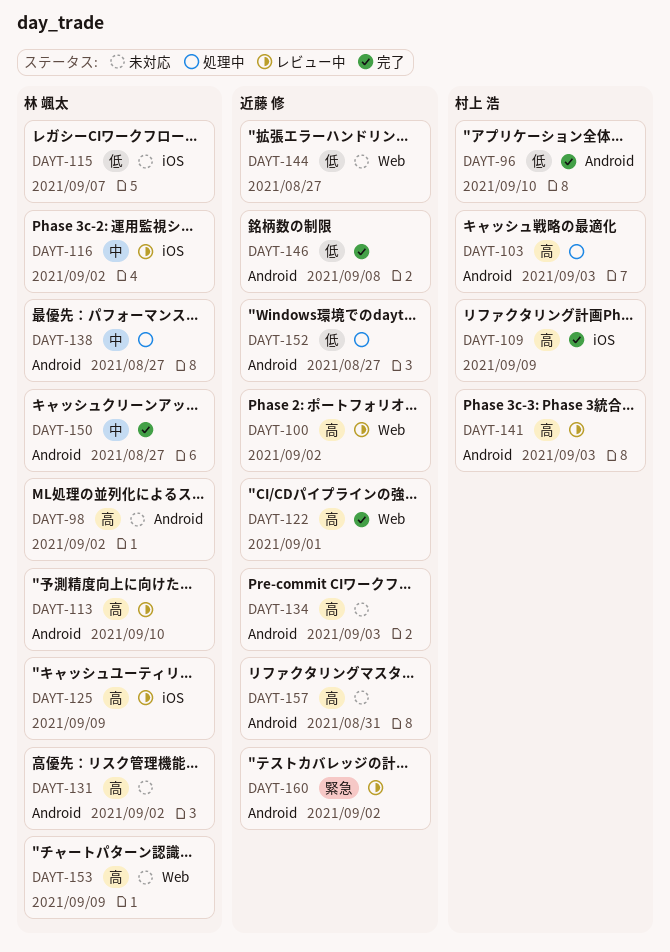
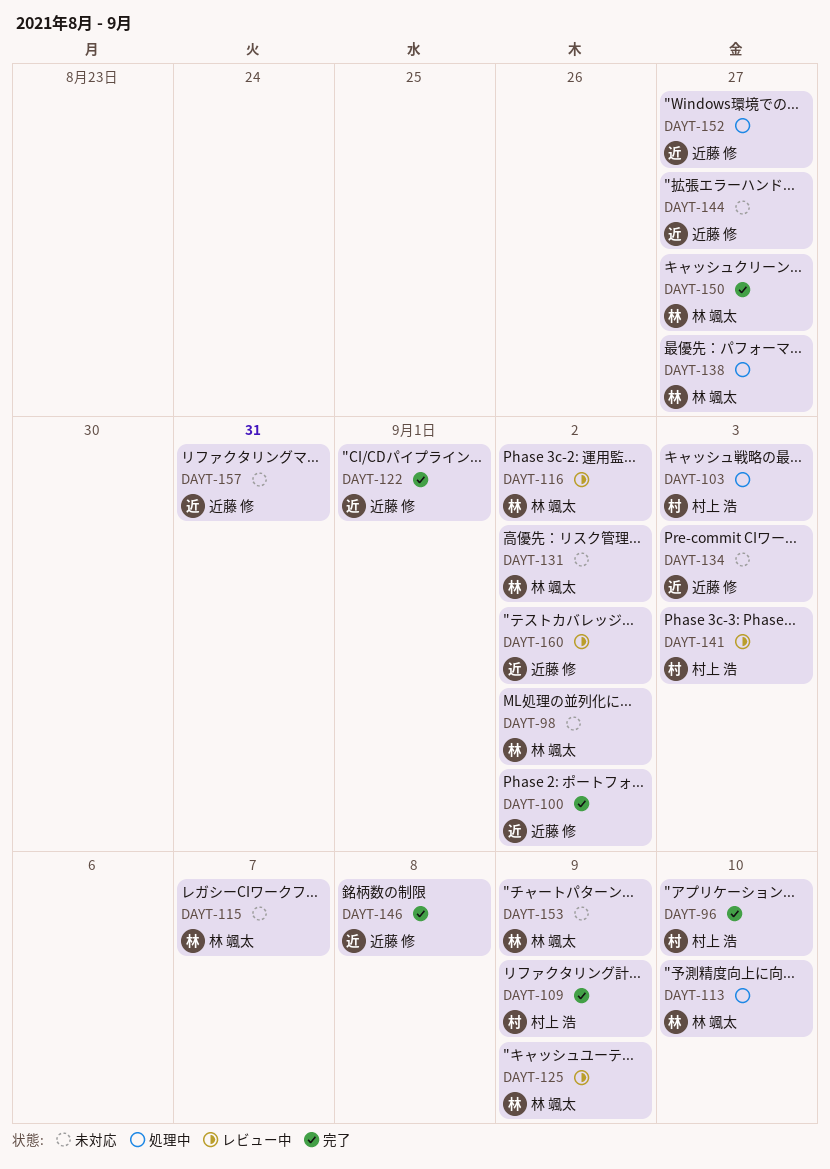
DAYT-100, status: レビュー中 -> 完了
DAYT-113, status: レビュー中 -> 処理中

